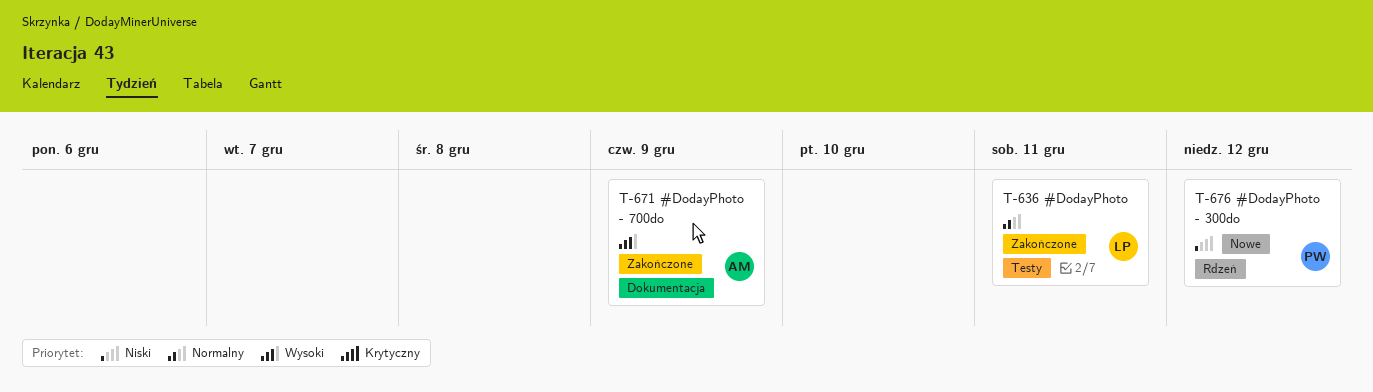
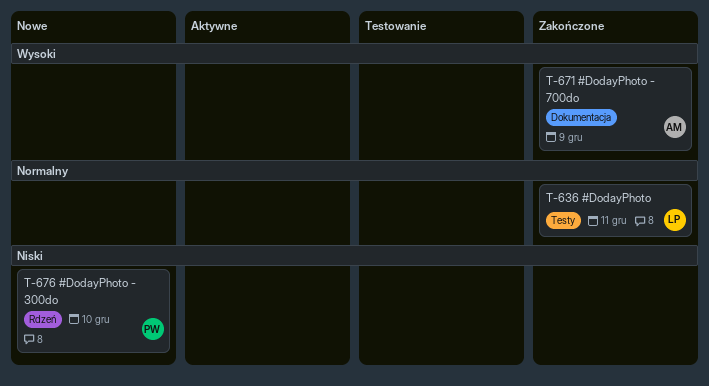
T-676, due: Dec 12 -> Dec 10

